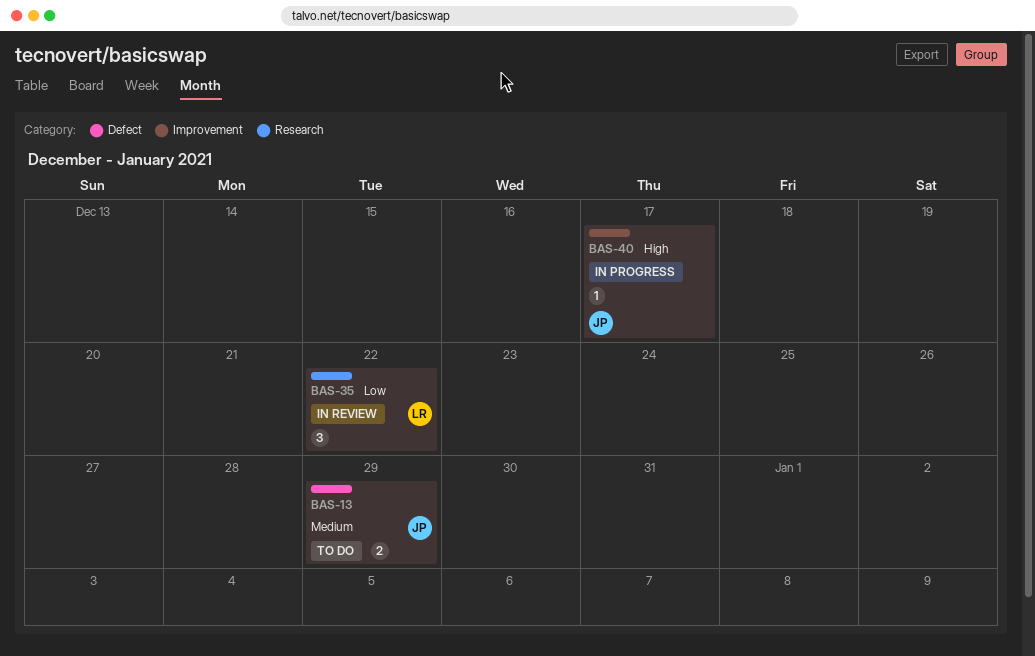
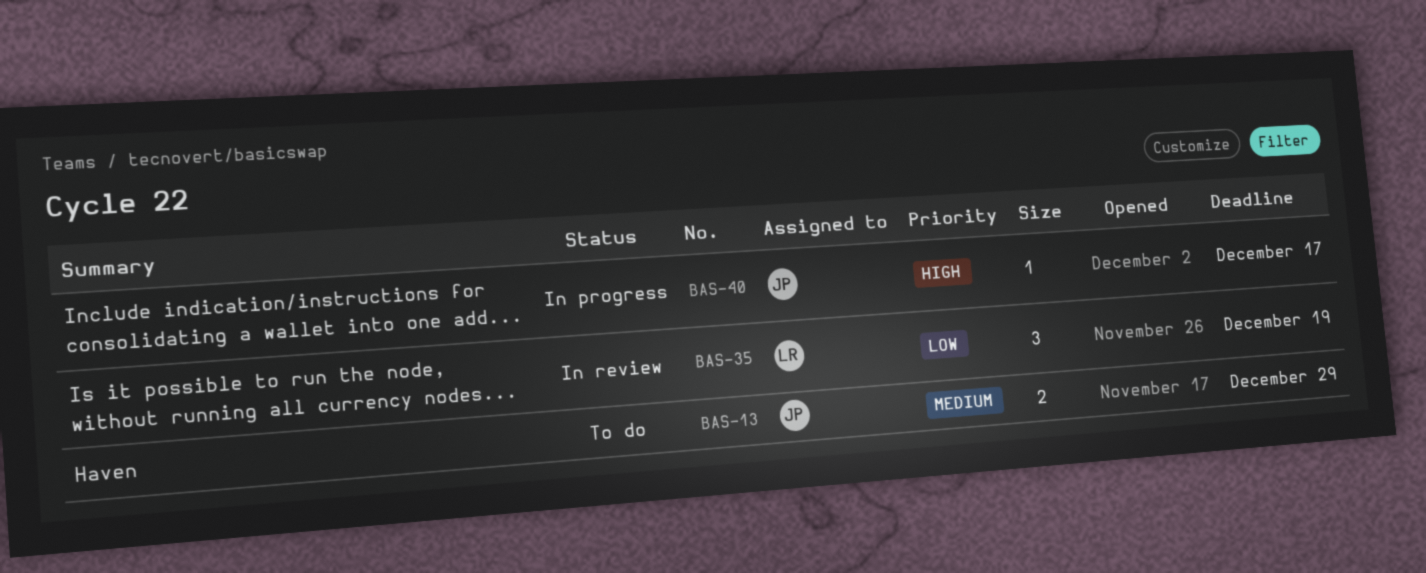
BAS-35, due: Dec 22 -> Dec 19

